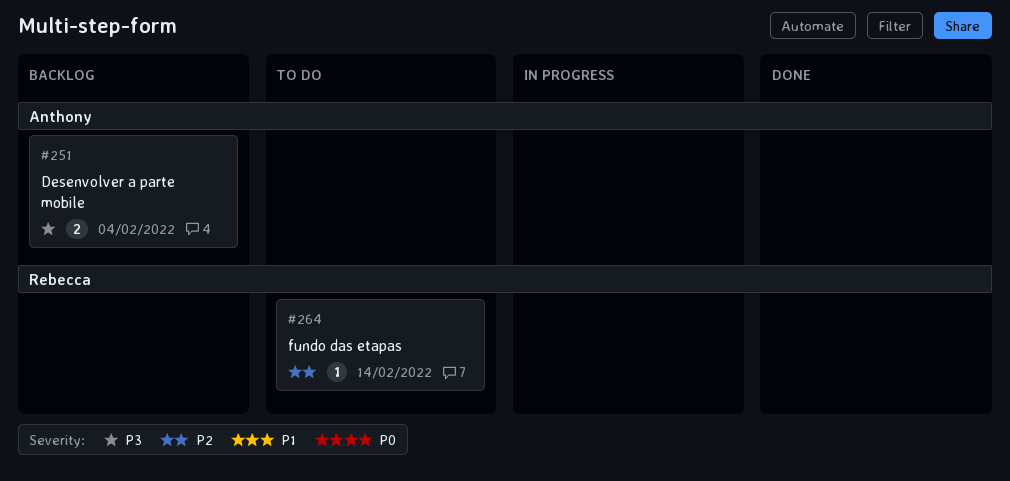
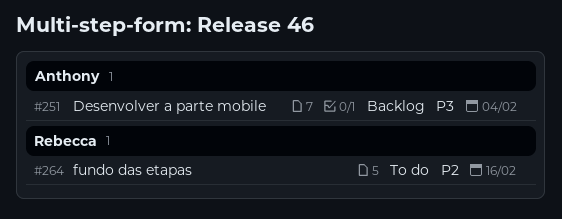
#264, due: Feb 14 -> Feb 16

